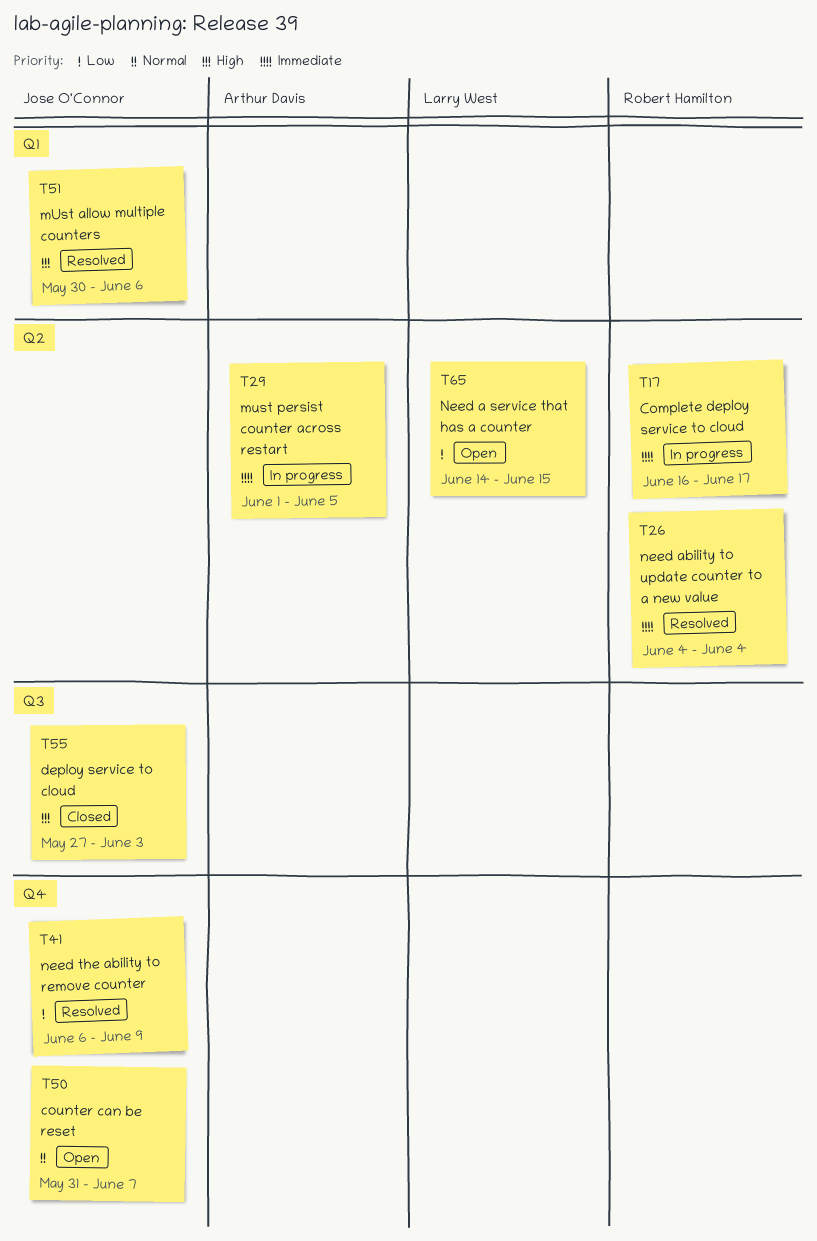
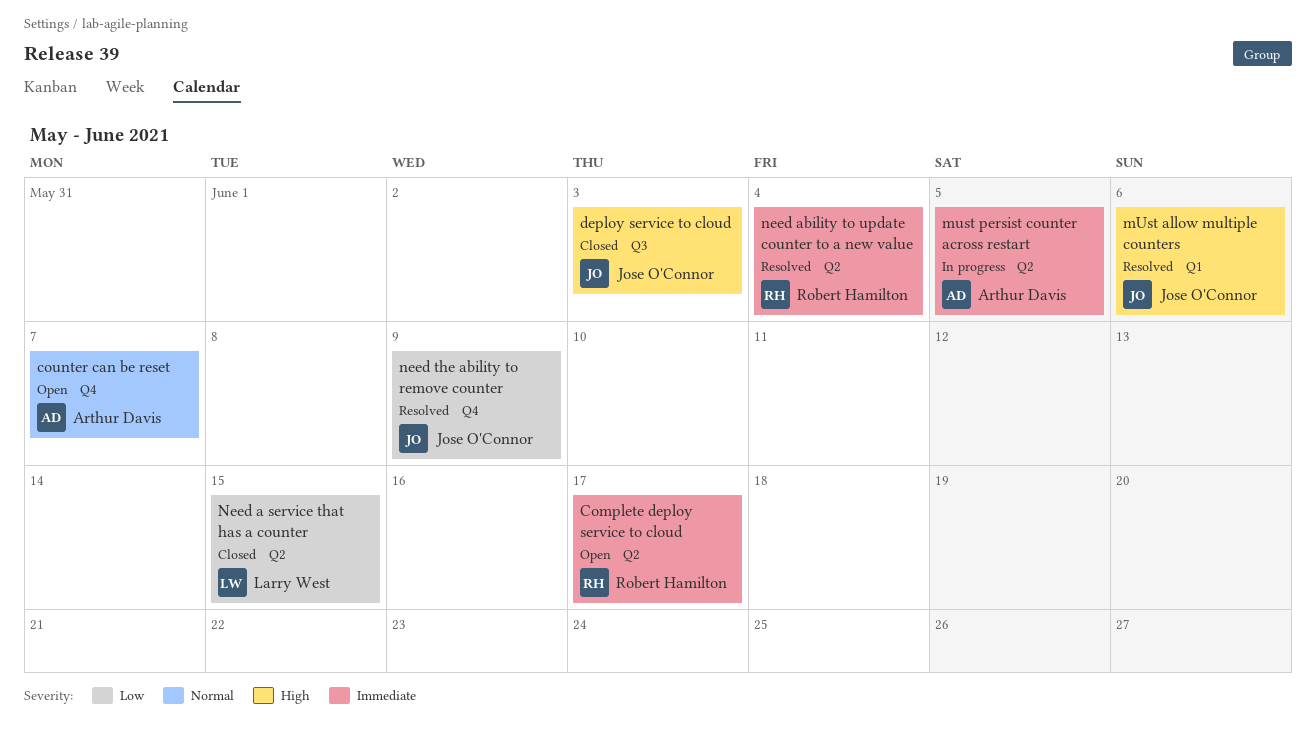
Complete deploy service to cloud, status: In progress -> Open
counter can be reset, owner: Jose O'Connor -> Arthur Davis
Need a service that has a counter, status: Open -> Closed

